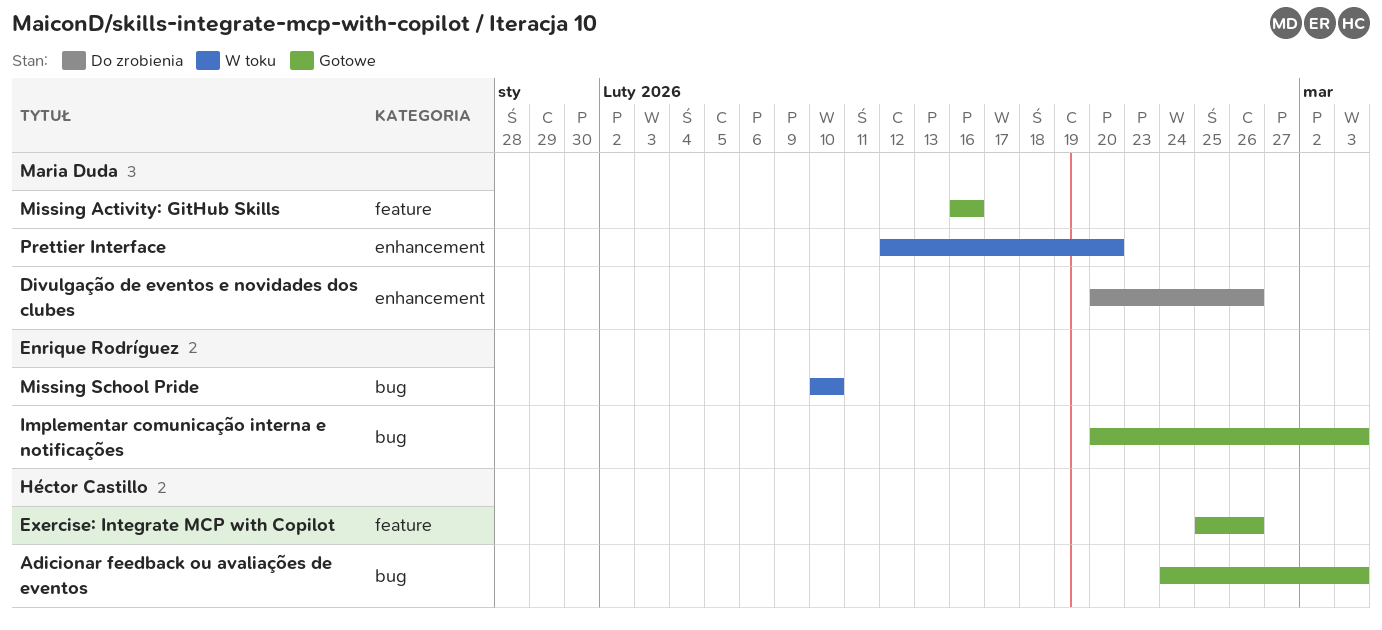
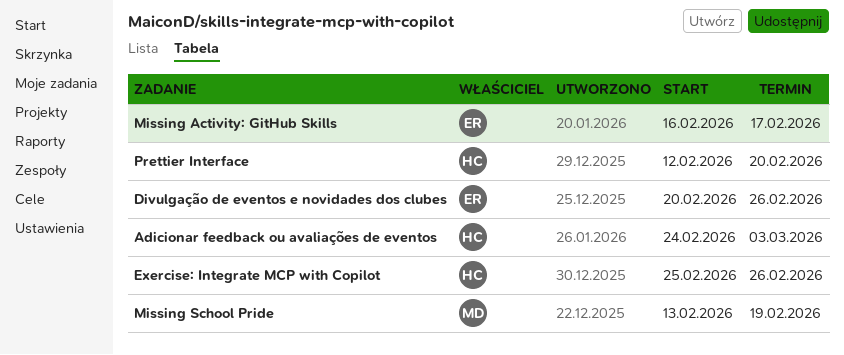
Divulgação de eventos e novidades dos clubes, owner: Maria Duda -> Enrique Rodríguez
Implementar comunicação interna e notificações: present -> none
Missing Activity: GitHub Skills, owner: Maria Duda -> Enrique Rodríguez
Missing Activity: GitHub Skills, due: Feb 16 -> Feb 17
Missing School Pride, owner: Enrique Rodríguez -> Maria Duda
Missing School Pride, start: Feb 10 -> Feb 13
Missing School Pride, due: Feb 10 -> Feb 19
Prettier Interface, owner: Maria Duda -> Héctor Castillo

